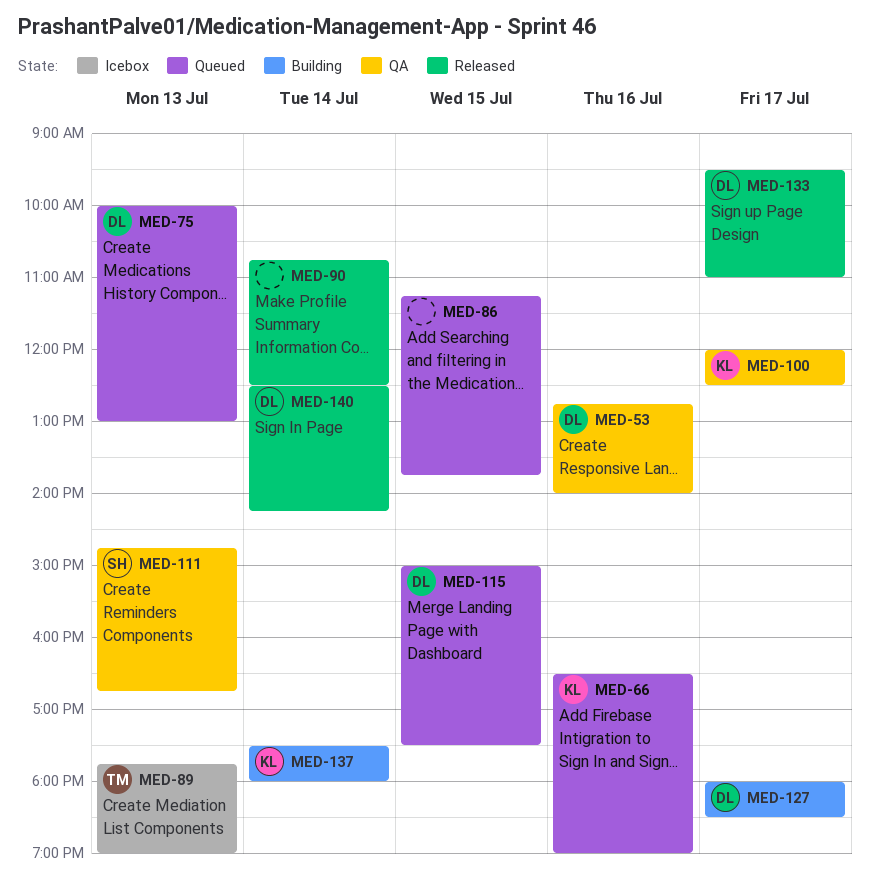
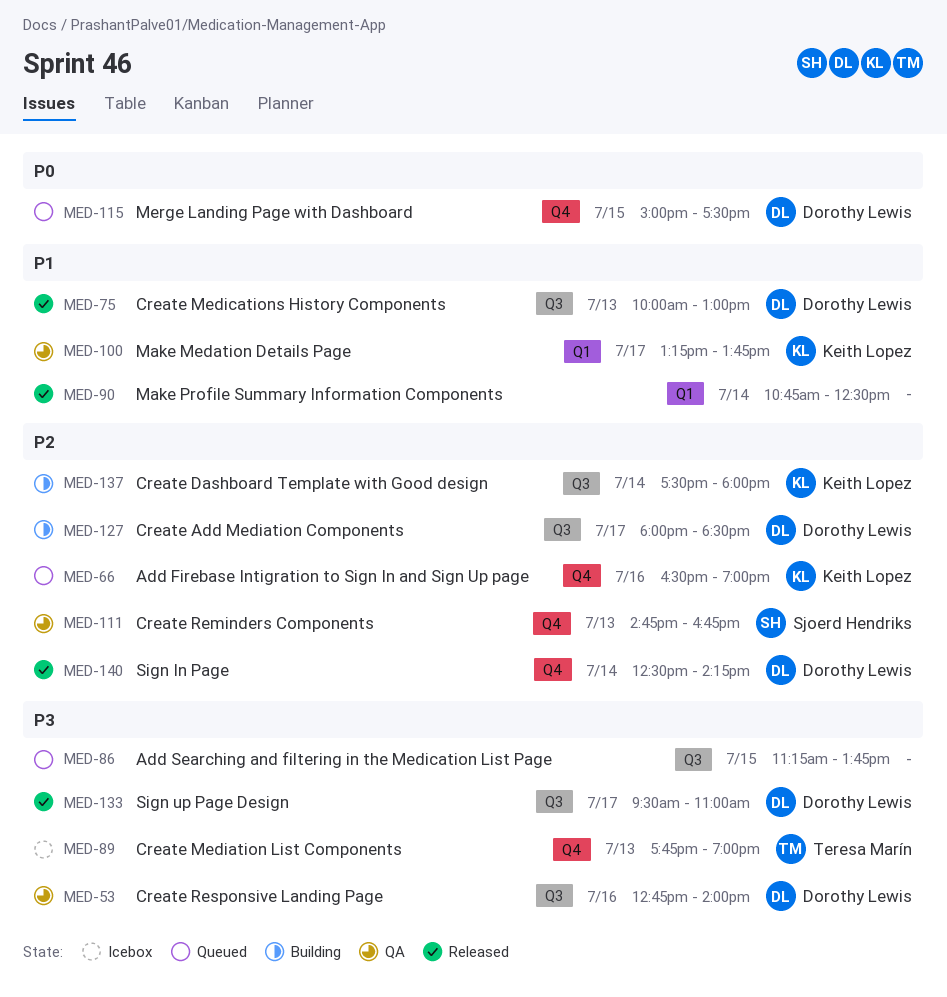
MED-75, status: Queued -> Released
MED-100, begins: 12:00 -> 13:15
MED-100, ends: 12:30 -> 13:45

